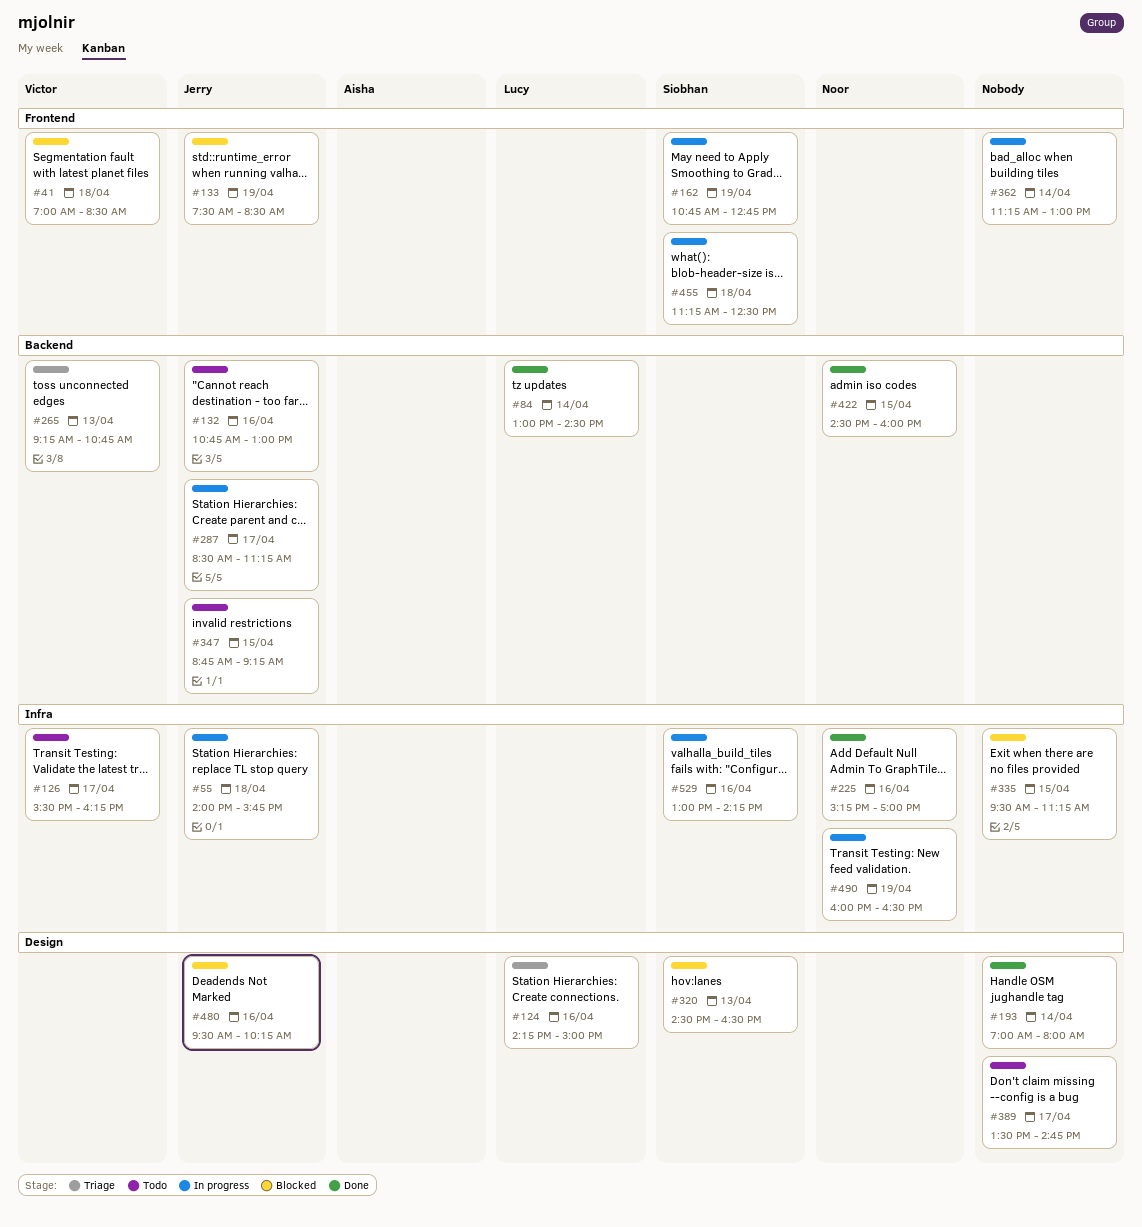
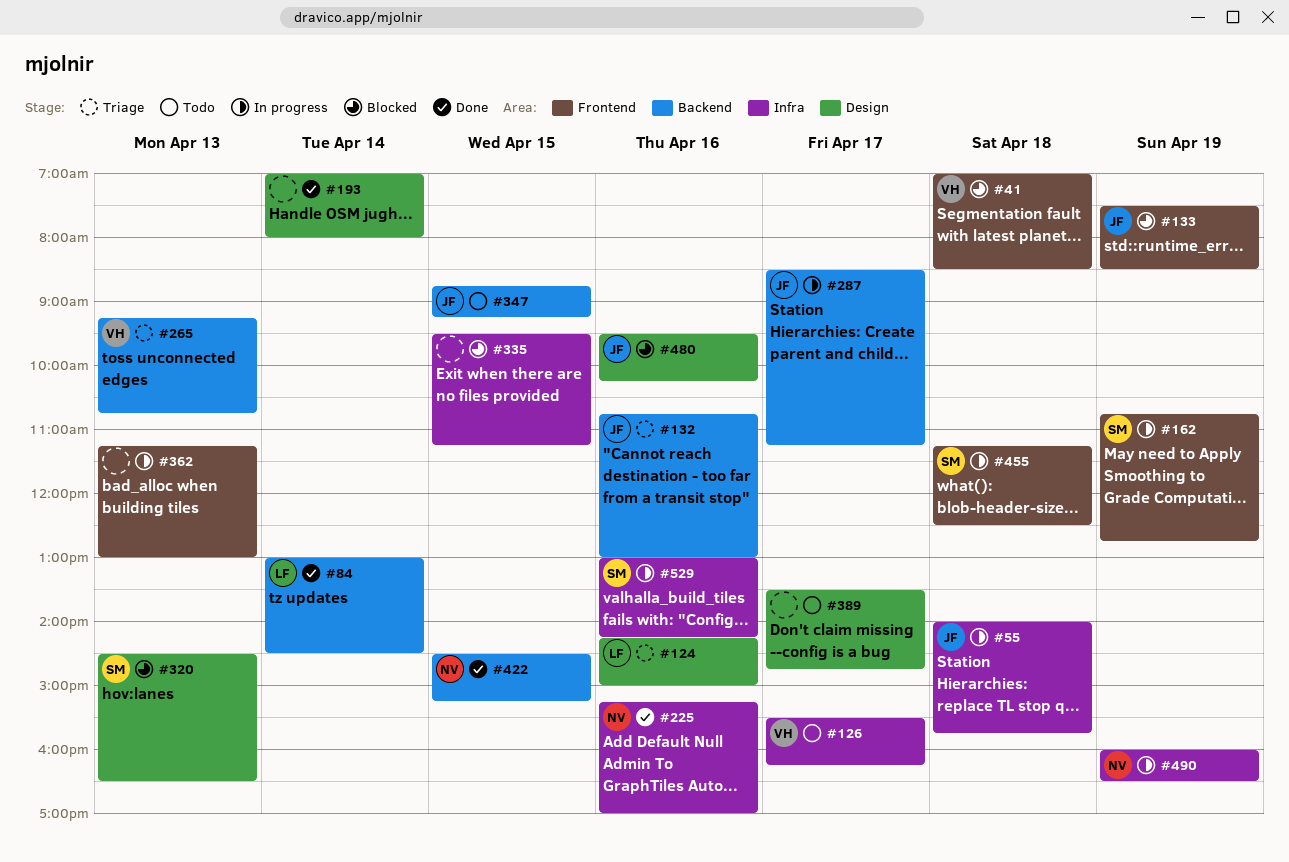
#132, status: Todo -> Triage
#362, day: Apr 14 -> Apr 13
#422, ends: 16:00 -> 15:15

